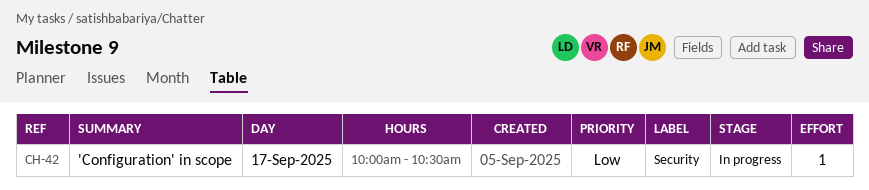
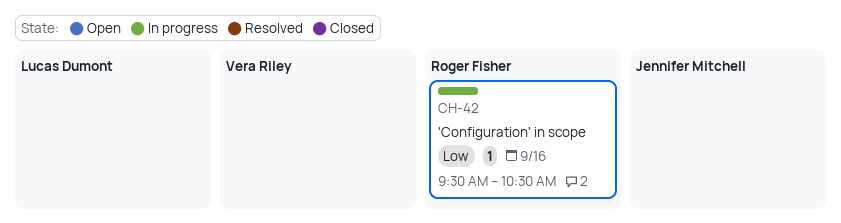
CH-42, day: Sep 17 -> Sep 16
CH-42, begins: 10:00 -> 09:30

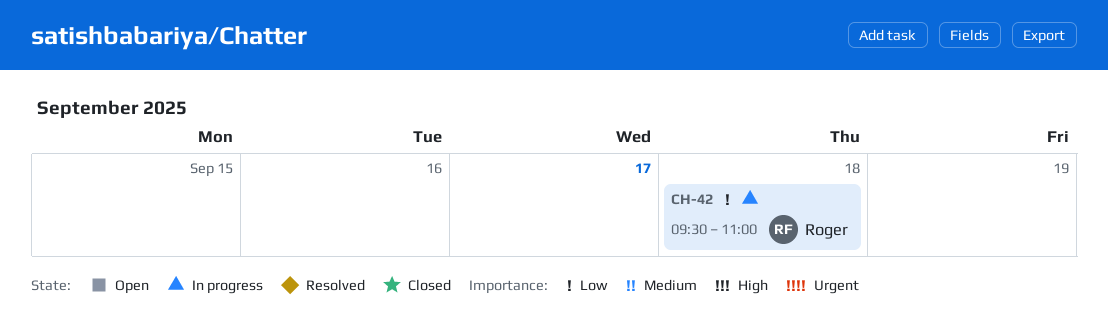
CH-42, day: Sep 16 -> Sep 18
CH-42, ends: 10:30 -> 11:00

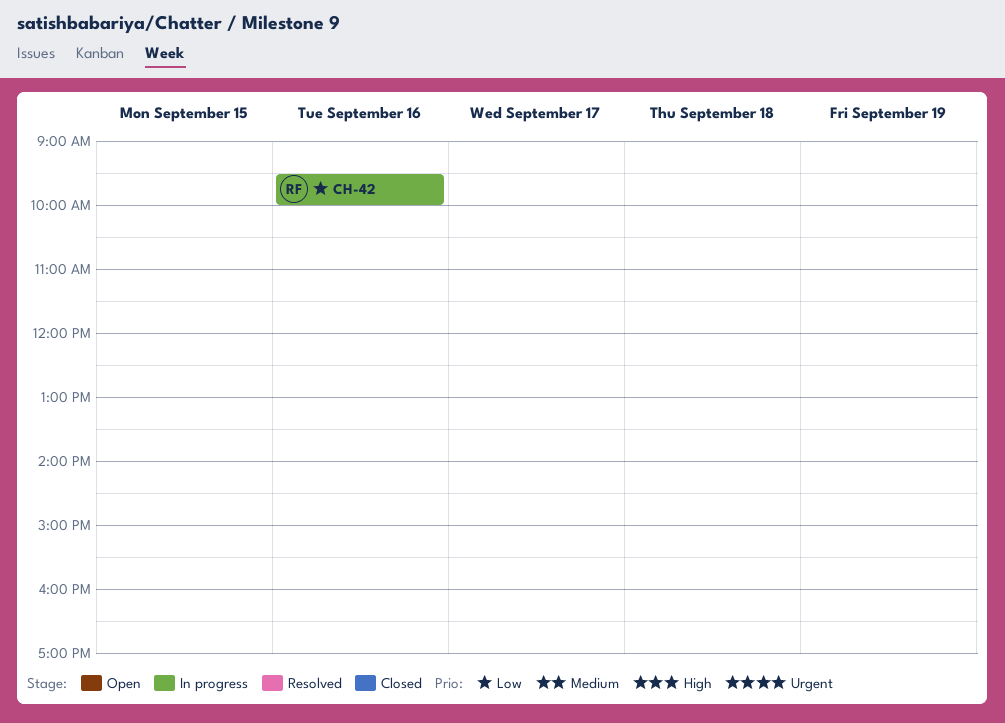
CH-42, day: Sep 18 -> Sep 16
CH-42, ends: 11:00 -> 10:00

